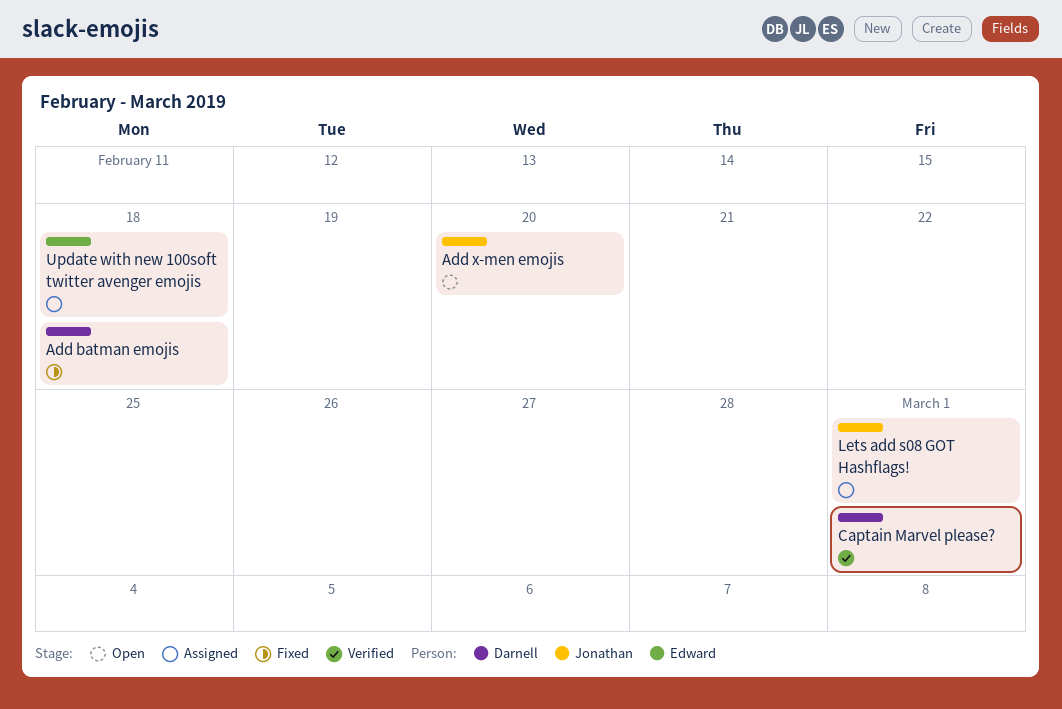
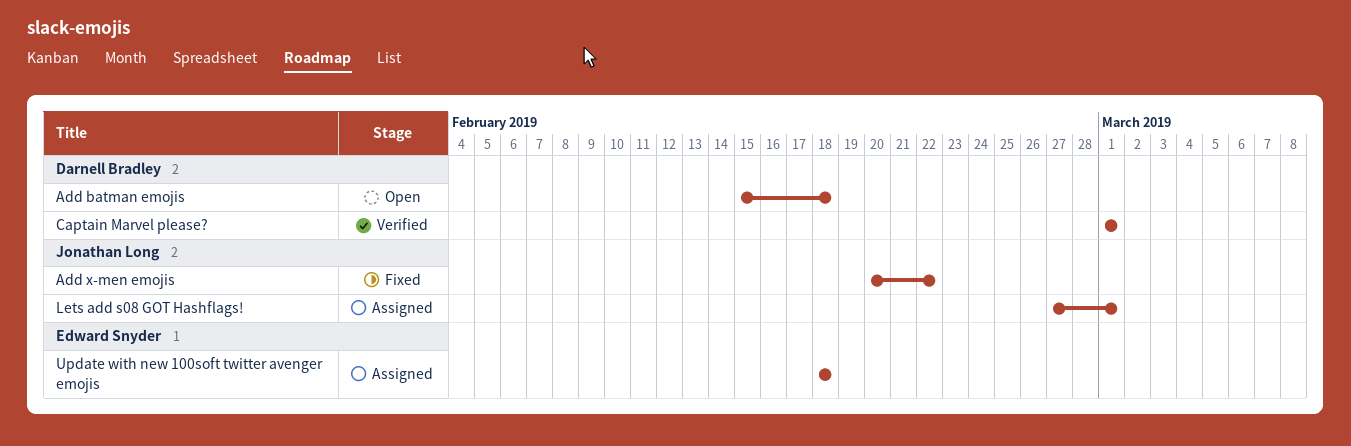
Add batman emojis, status: Fixed -> Open
Add x-men emojis, status: Open -> Fixed
Add x-men emojis, due: Feb 20 -> Feb 22

